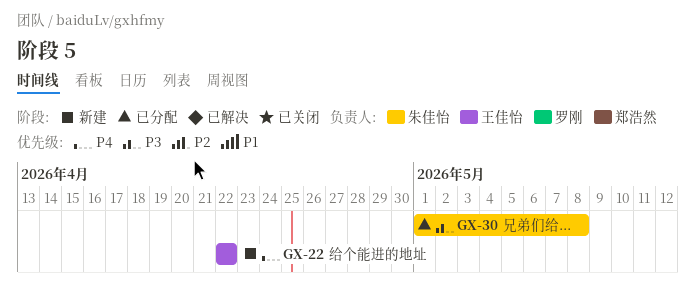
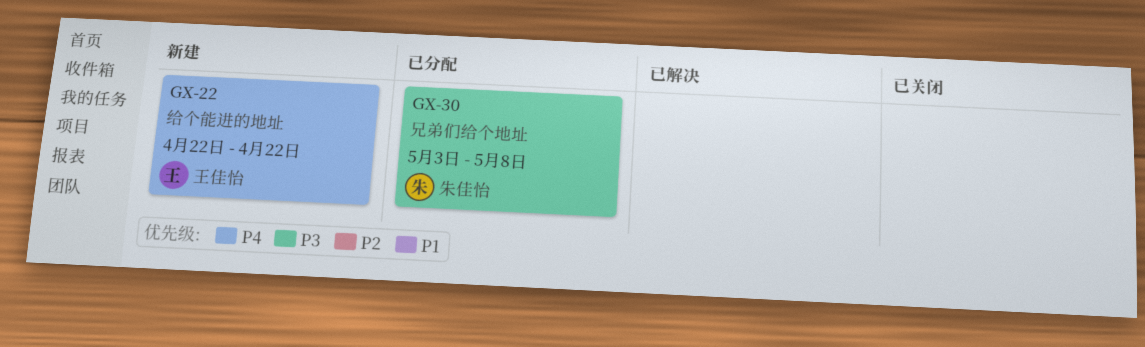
GX-30, start: May 1 -> May 3

